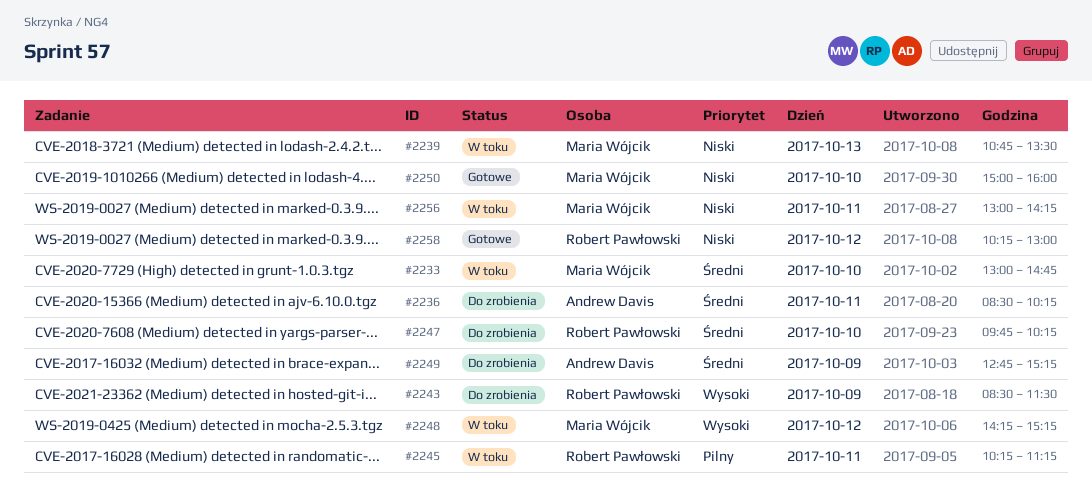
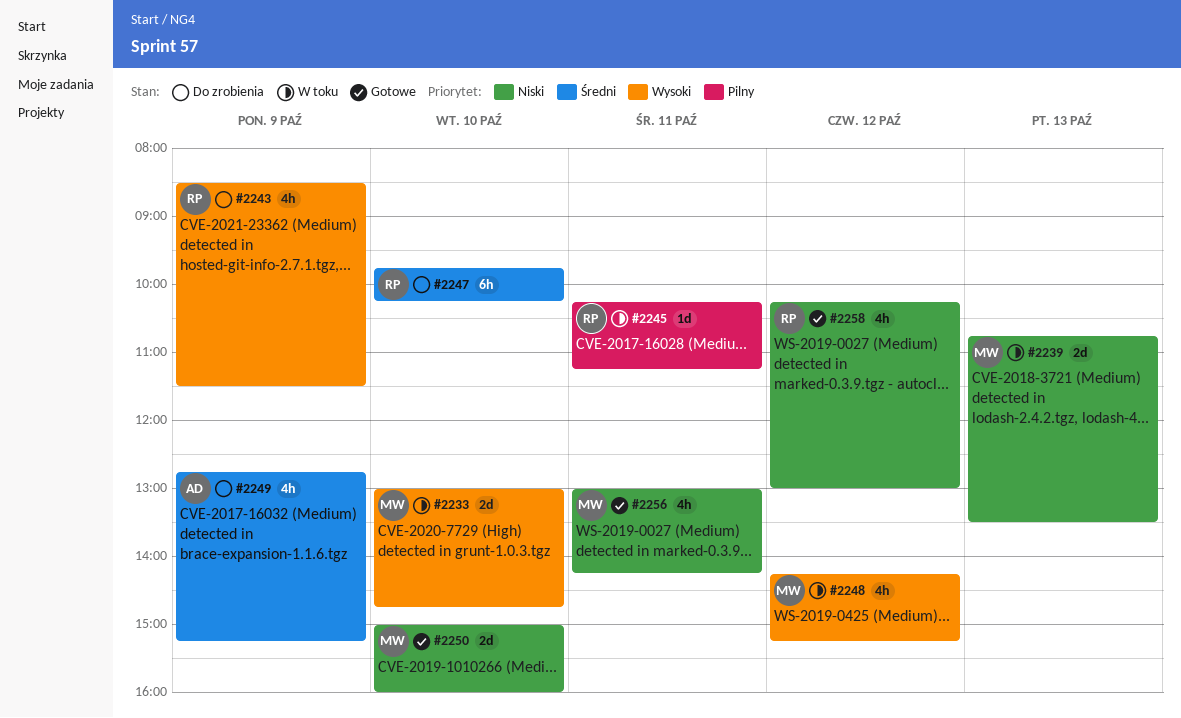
#2233, priority: Średni -> Wysoki
#2236: present -> none
#2256, status: W toku -> Gotowe

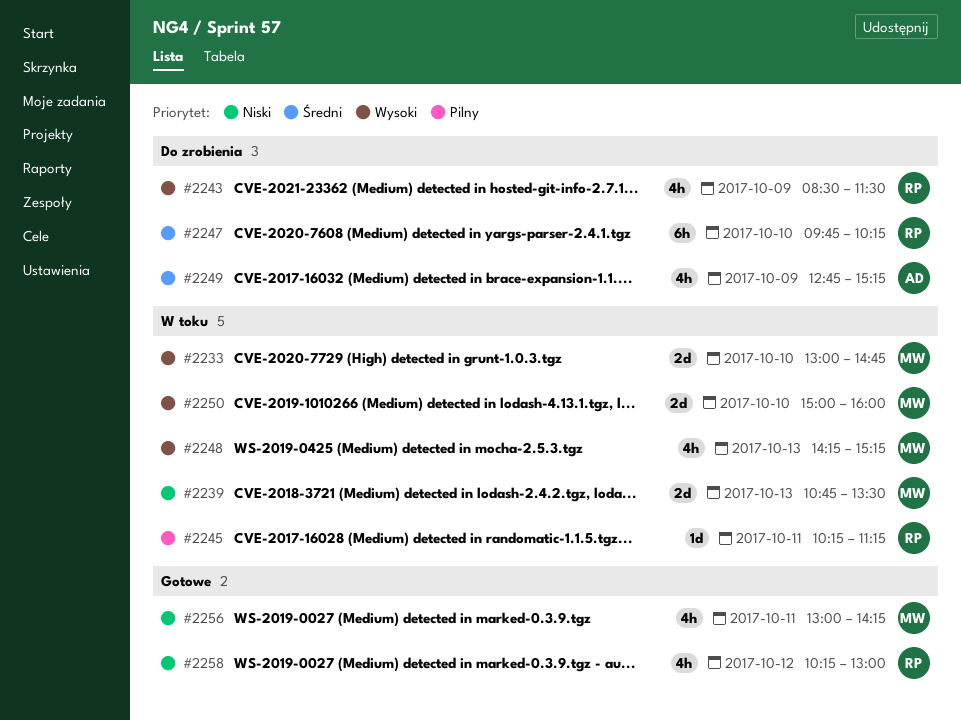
#2248, day: Oct 12 -> Oct 13
#2250, status: Gotowe -> W toku
#2250, priority: Niski -> Wysoki

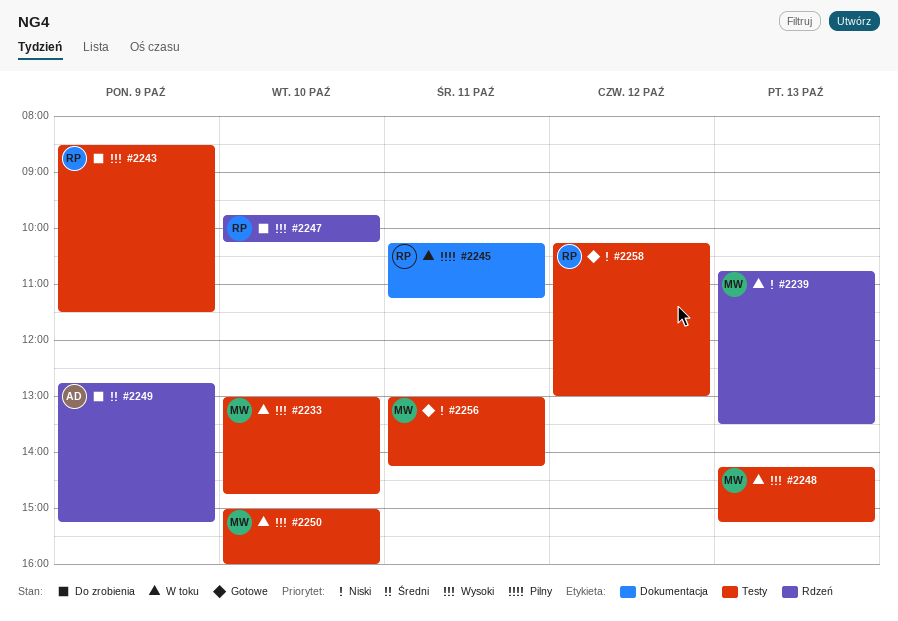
#2247, priority: Średni -> Wysoki

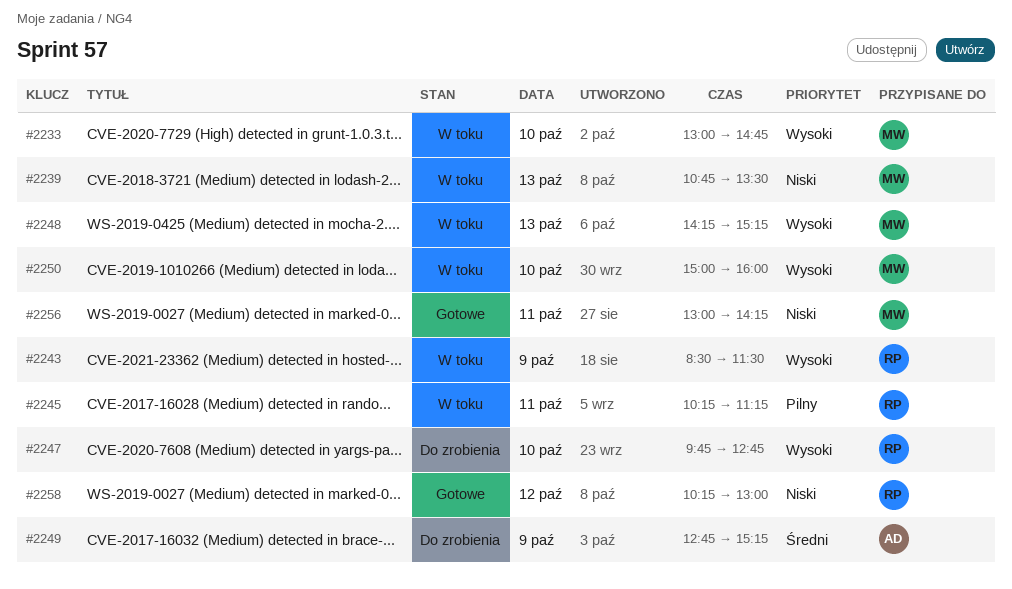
#2243, status: Do zrobienia -> W toku
#2247, ends: 10:15 -> 12:45

